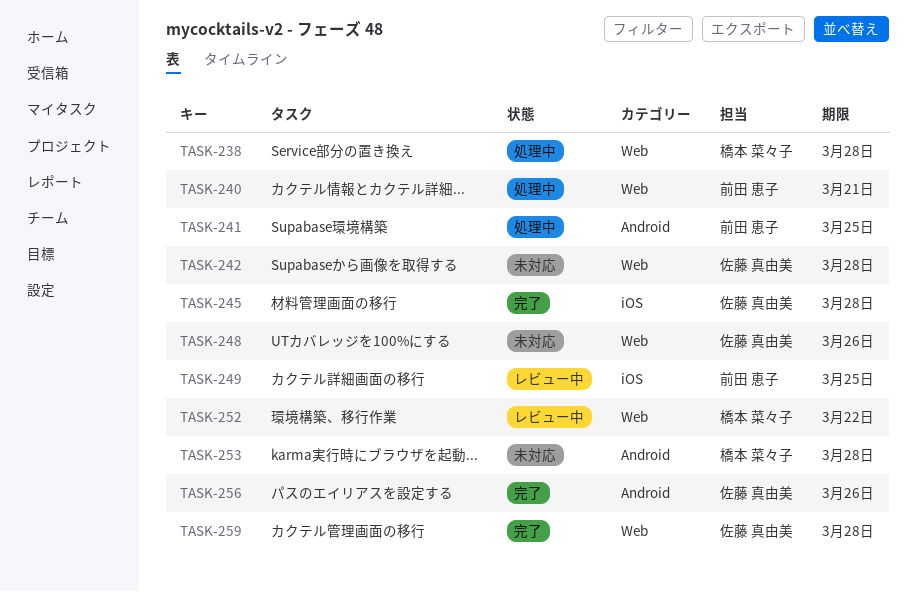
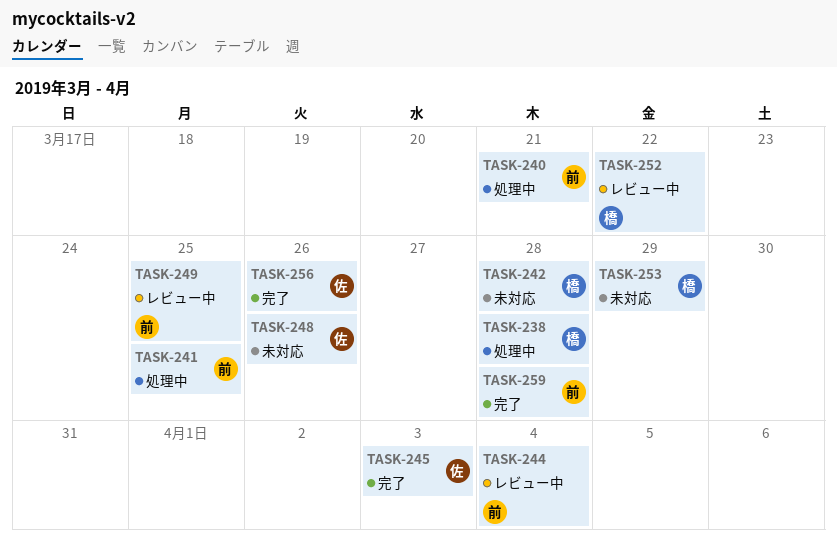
TASK-242, owner: 佐藤 真由美 -> 橋本 菜々子
TASK-244: none -> present
TASK-245, due: Mar 28 -> Apr 3
TASK-253, due: Mar 28 -> Mar 29
TASK-259, owner: 佐藤 真由美 -> 前田 恵子

